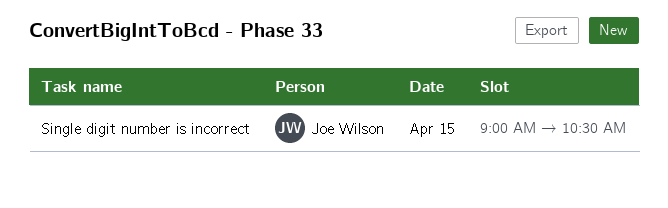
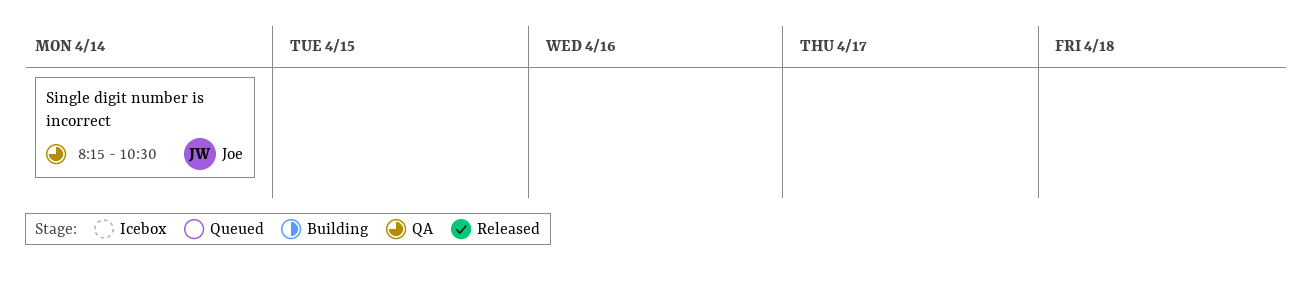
Single digit number is incorrect, day: Apr 15 -> Apr 14
Single digit number is incorrect, begins: 09:00 -> 08:15

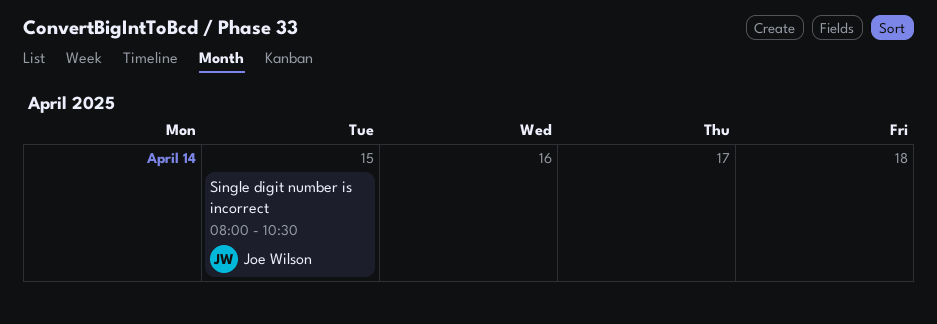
Single digit number is incorrect, day: Apr 14 -> Apr 15
Single digit number is incorrect, begins: 08:15 -> 08:00

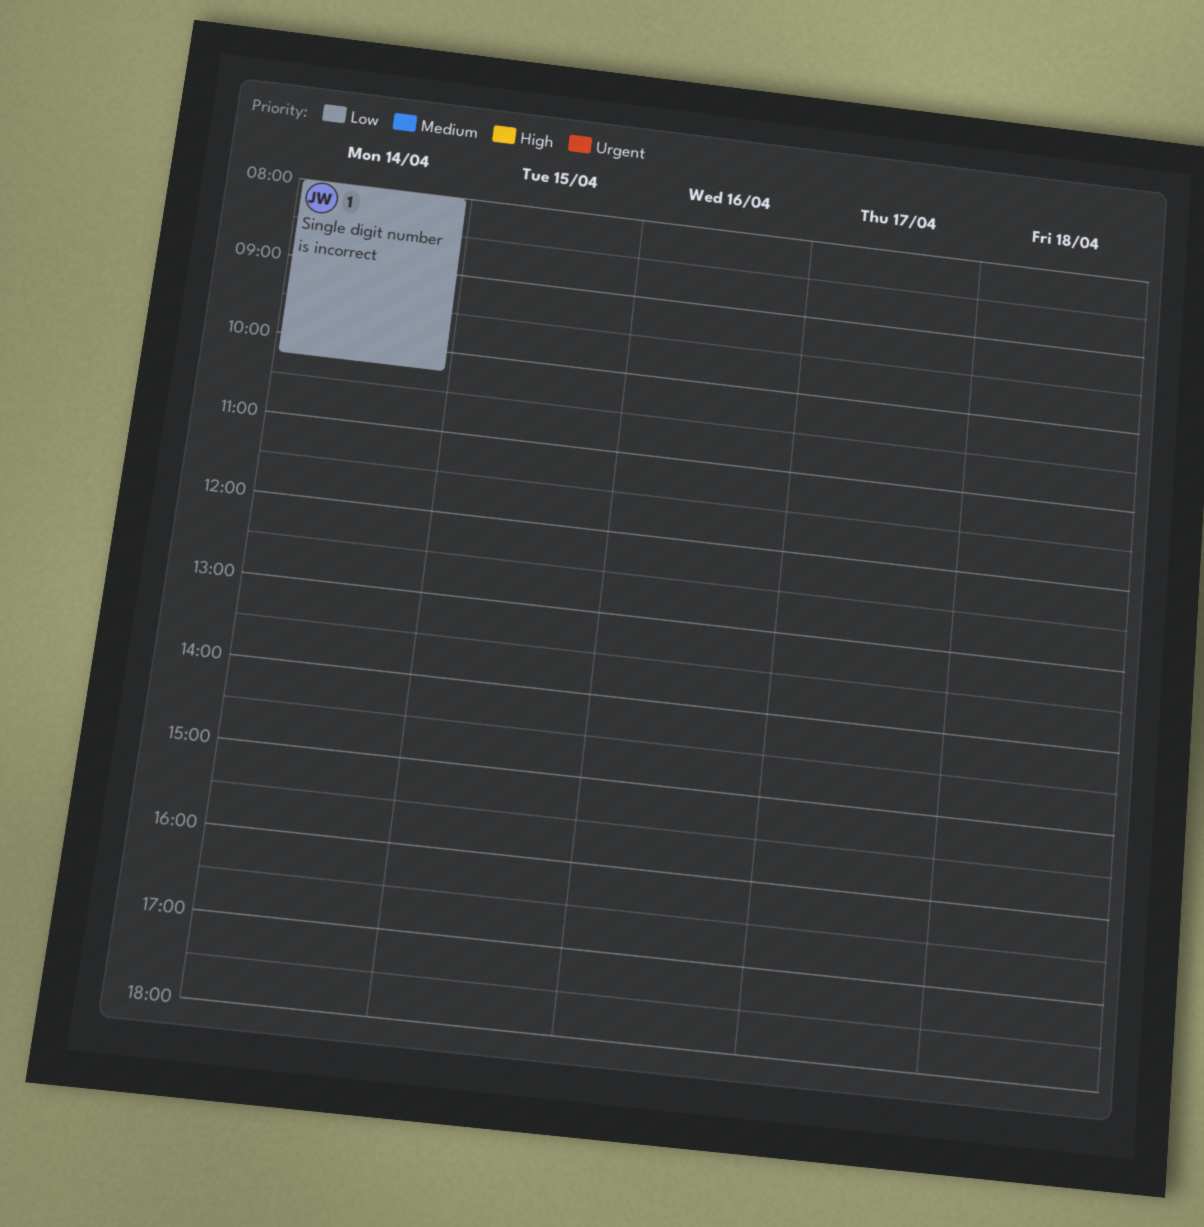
Single digit number is incorrect, day: Apr 15 -> Apr 14
Single digit number is incorrect, ends: 10:30 -> 10:15

